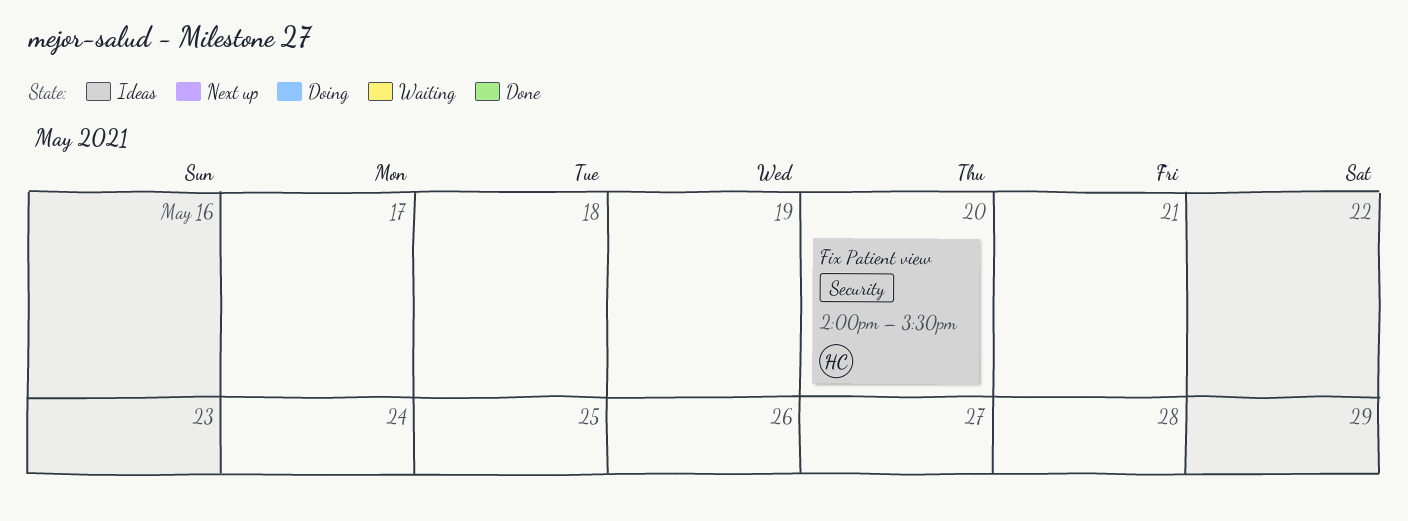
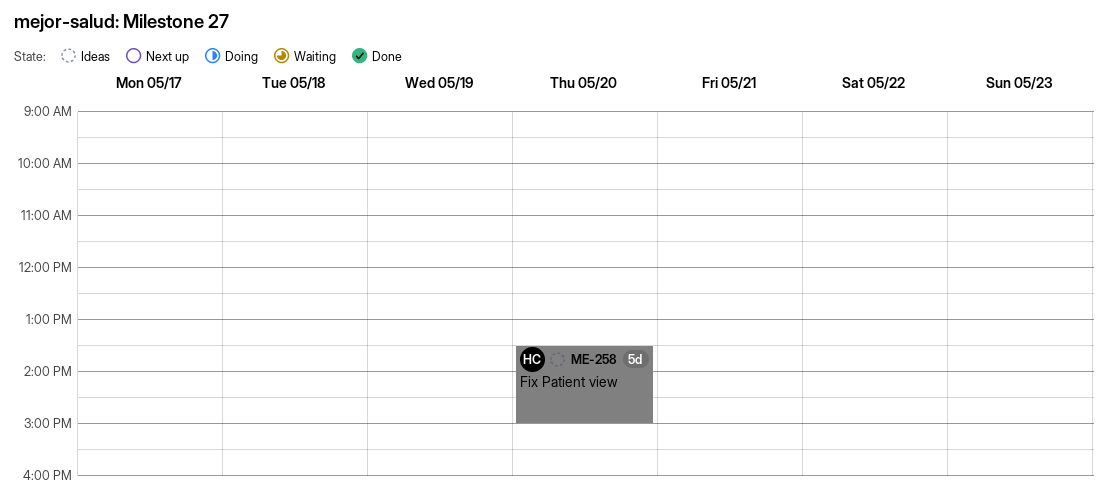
Fix Patient view, begins: 14:00 -> 13:30
Fix Patient view, ends: 15:30 -> 15:00

